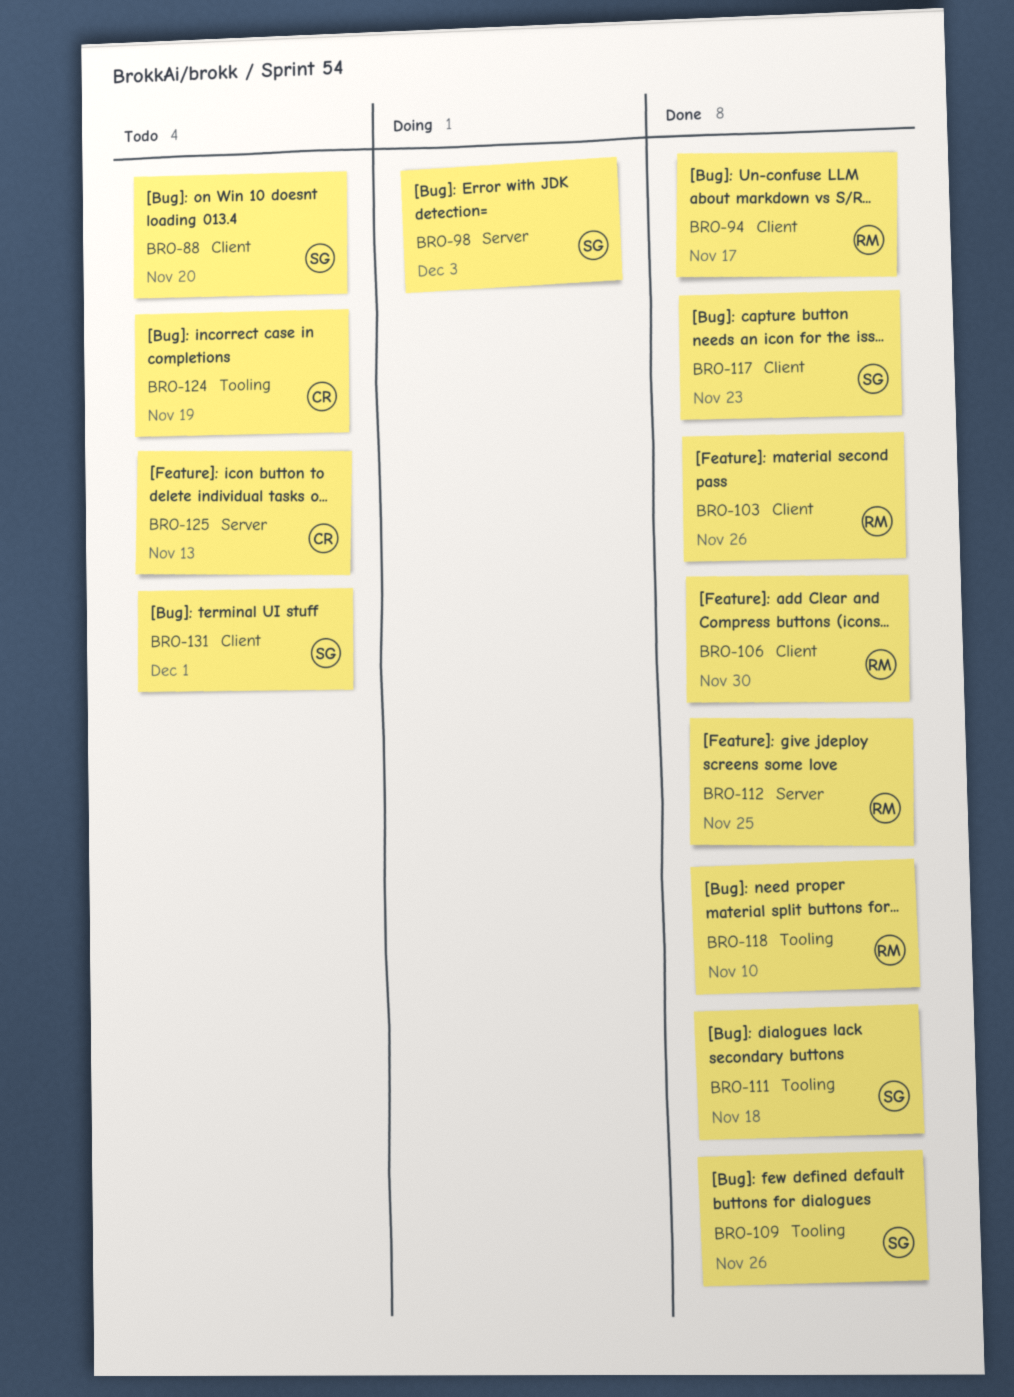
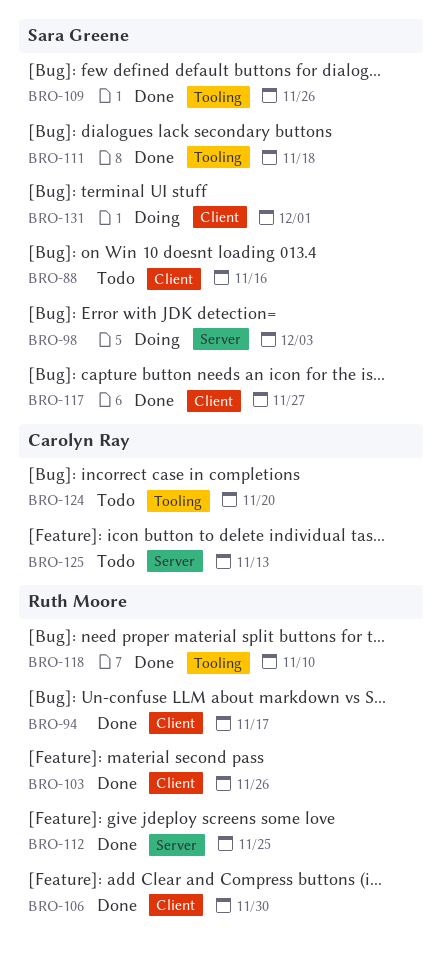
BRO-88, due: Nov 20 -> Nov 16
BRO-117, due: Nov 23 -> Nov 27
BRO-124, due: Nov 19 -> Nov 20
BRO-131, status: Todo -> Doing

